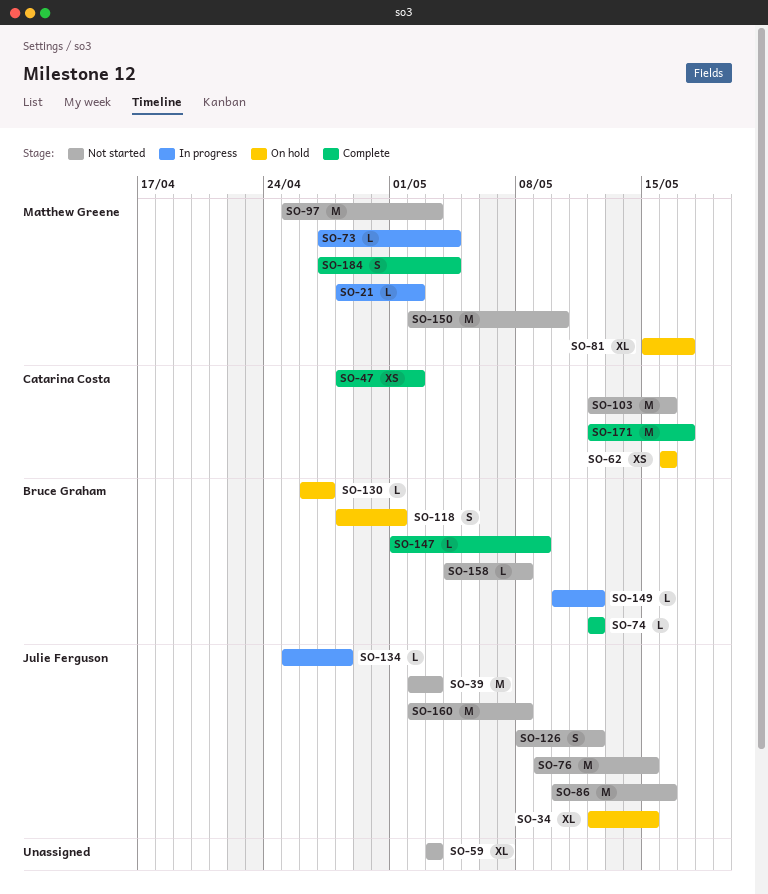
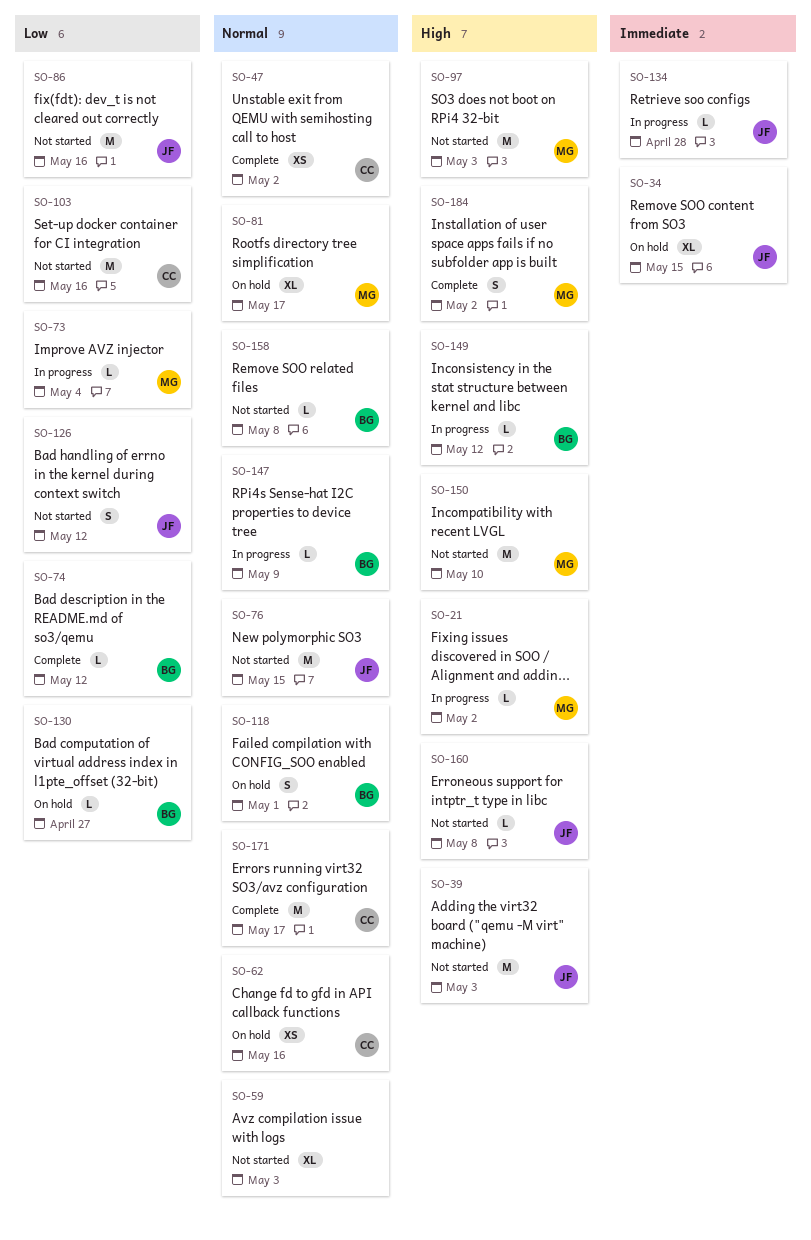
SO-147, status: Complete -> In progress
SO-160, estimate: M -> L
SO-184, due: May 4 -> May 2

